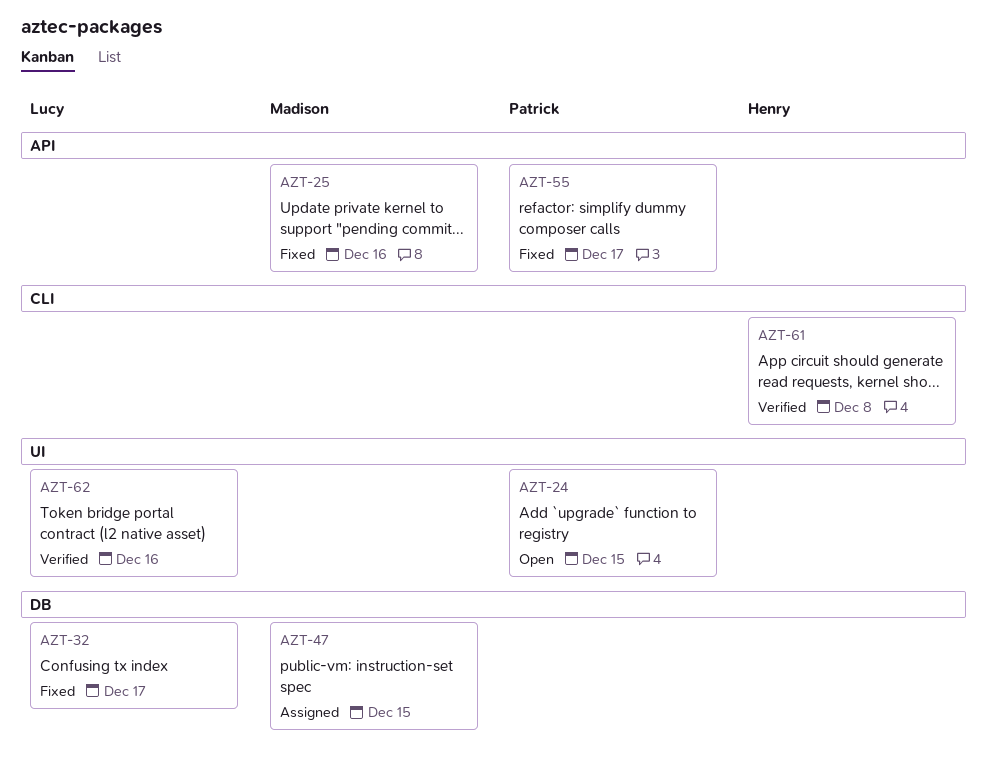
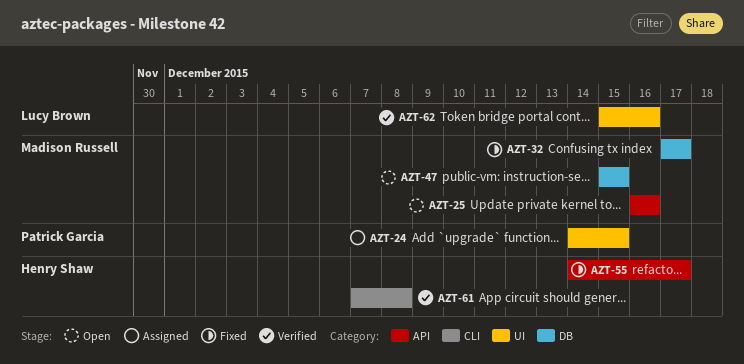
AZT-24, status: Open -> Assigned
AZT-25, status: Fixed -> Open
AZT-32, owner: Lucy Brown -> Madison Russell
AZT-47, status: Assigned -> Open
AZT-55, owner: Patrick Garcia -> Henry Shaw

